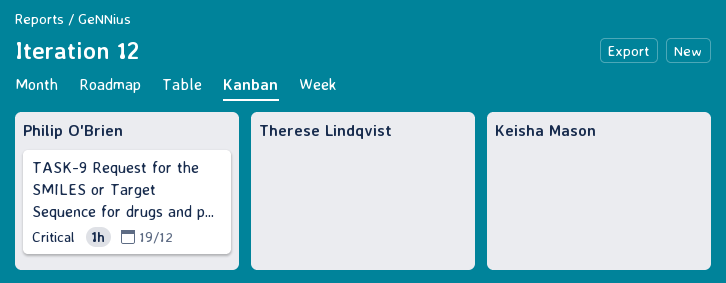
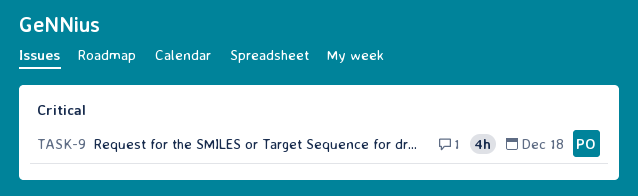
TASK-9, estimate: 1h -> 4h
TASK-9, due: Dec 19 -> Dec 18

